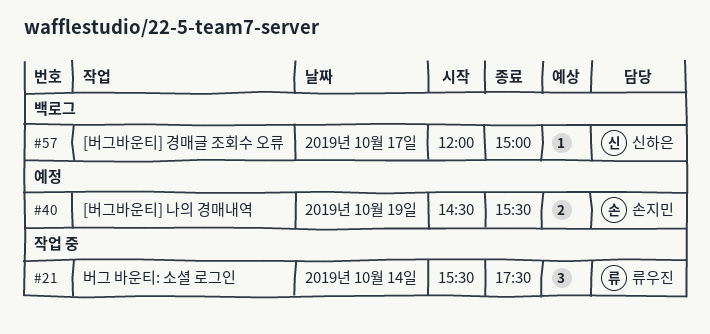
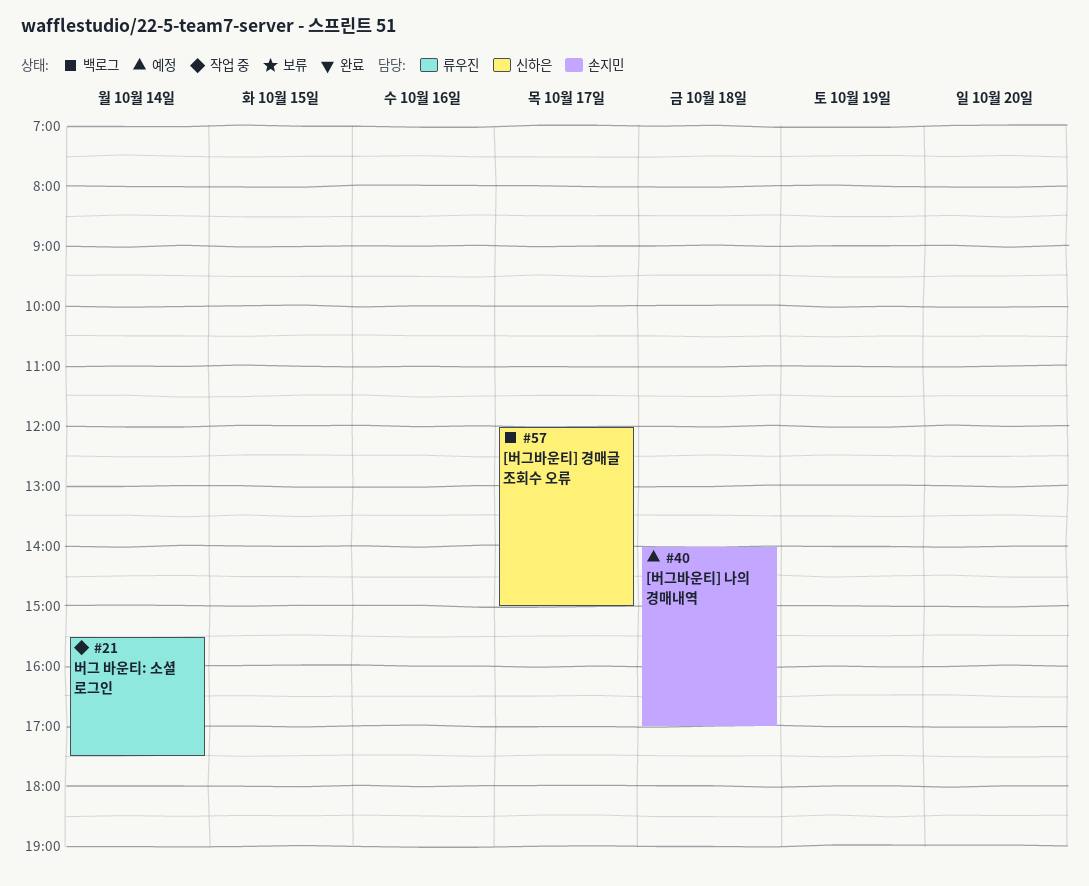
#40, day: Oct 19 -> Oct 18
#40, begins: 14:30 -> 14:00
#40, ends: 15:30 -> 17:00

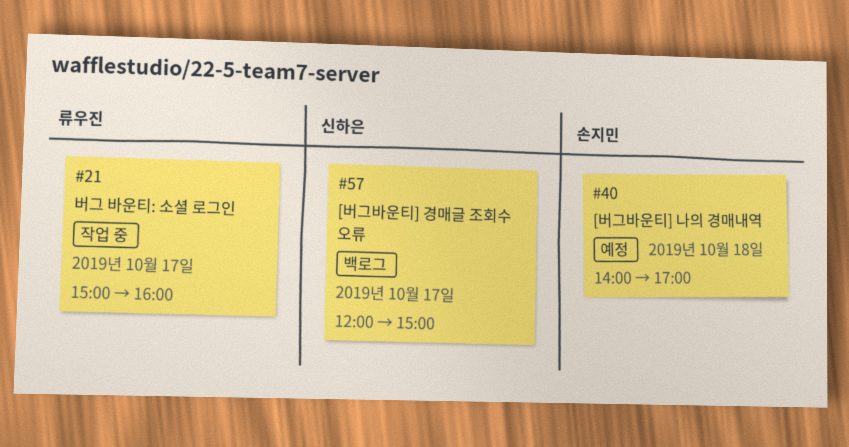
#21, day: Oct 14 -> Oct 17
#21, begins: 15:30 -> 15:00
#21, ends: 17:30 -> 16:00

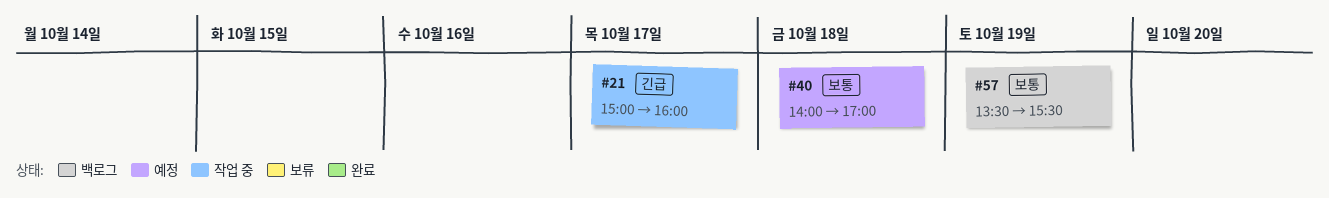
#57, day: Oct 17 -> Oct 19
#57, begins: 12:00 -> 13:30
#57, ends: 15:00 -> 15:30

